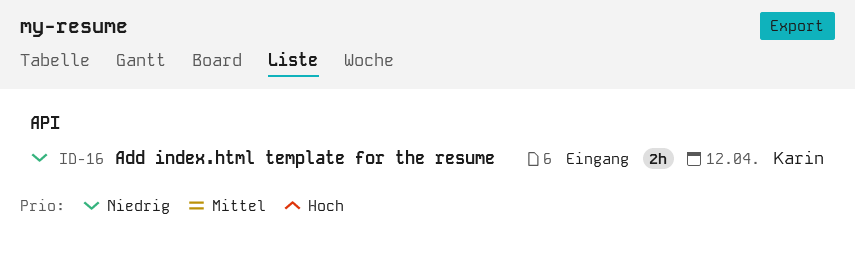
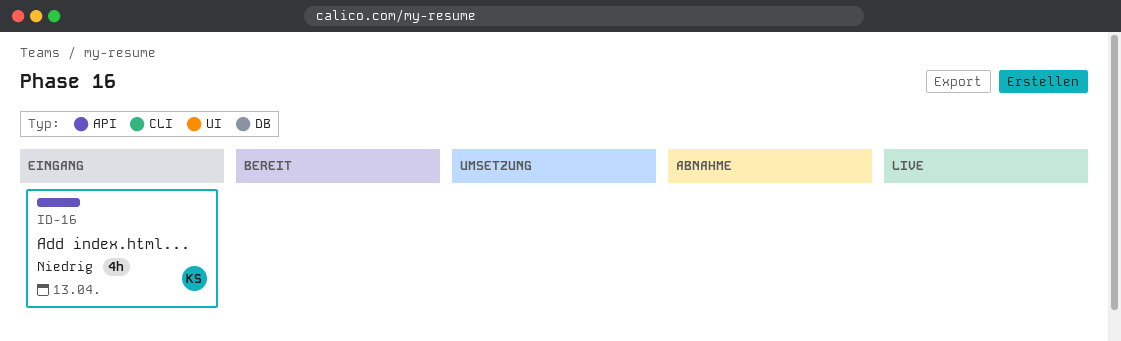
ID-16, estimate: 2h -> 4h
ID-16, due: Apr 12 -> Apr 13

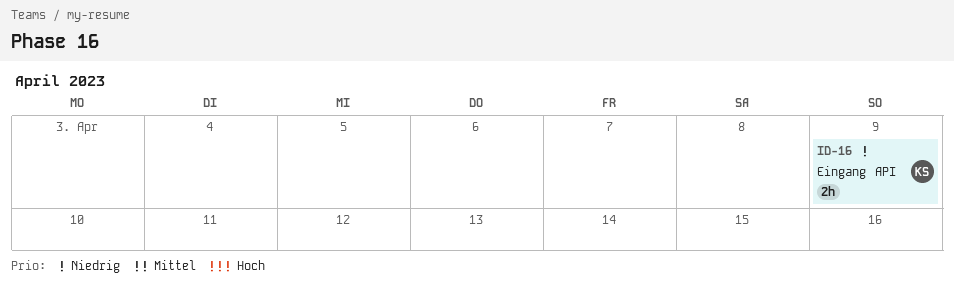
ID-16, estimate: 4h -> 2h
ID-16, due: Apr 13 -> Apr 9

